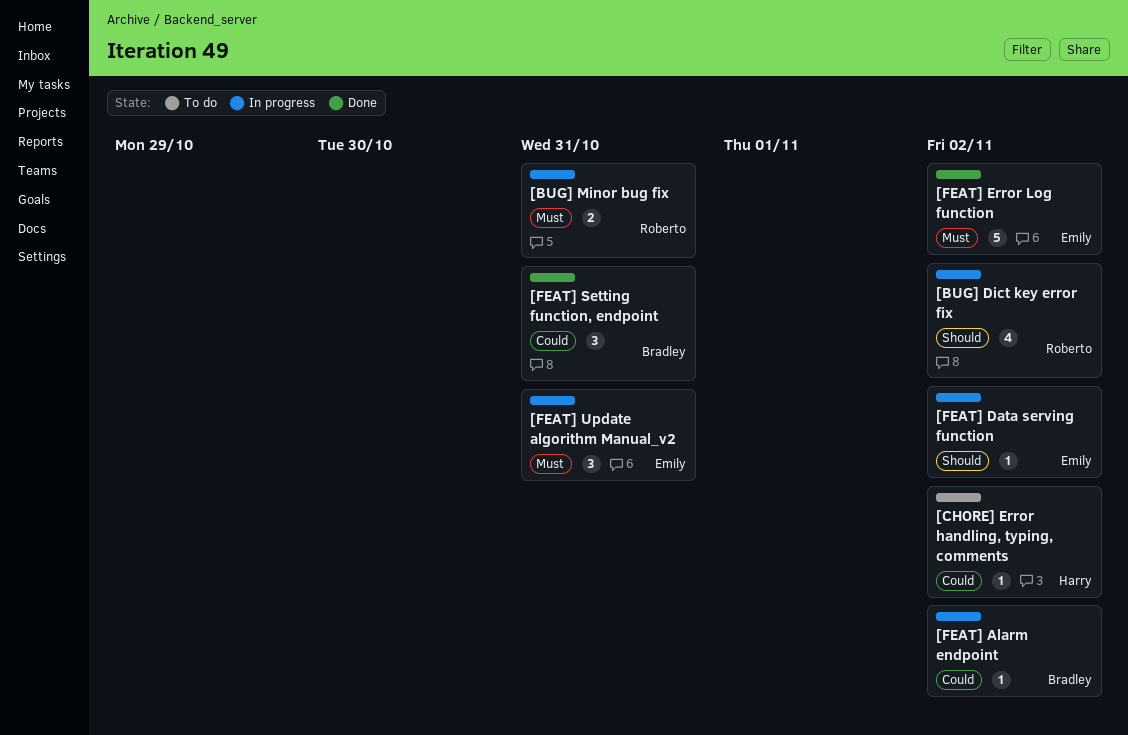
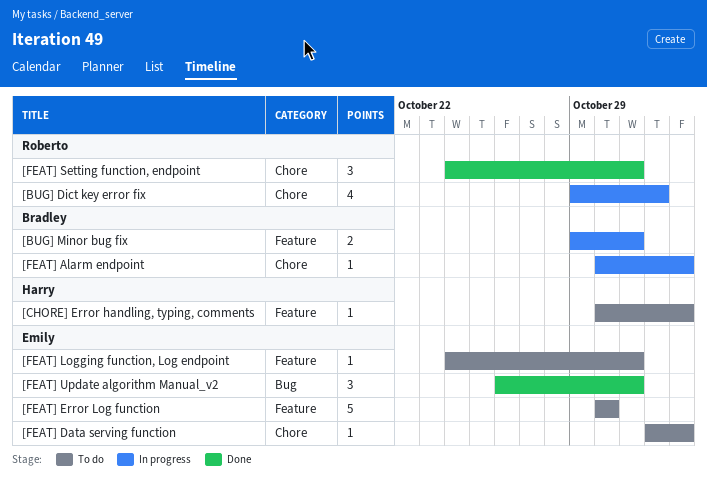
[BUG] Dict key error fix, due: Nov 2 -> Nov 1
[BUG] Minor bug fix, owner: Roberto -> Bradley
[FEAT] Data serving function, status: In progress -> To do
[FEAT] Error Log function, status: Done -> To do
[FEAT] Error Log function, due: Nov 2 -> Oct 30
[FEAT] Logging function, Log endpoint: none -> present
[FEAT] Setting function, endpoint, owner: Bradley -> Roberto
[FEAT] Update algorithm Manual_v2, status: In progress -> Done

